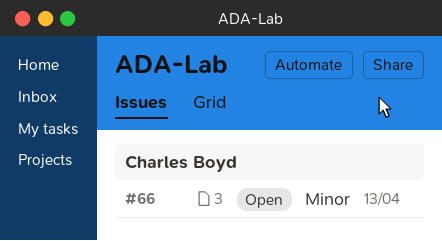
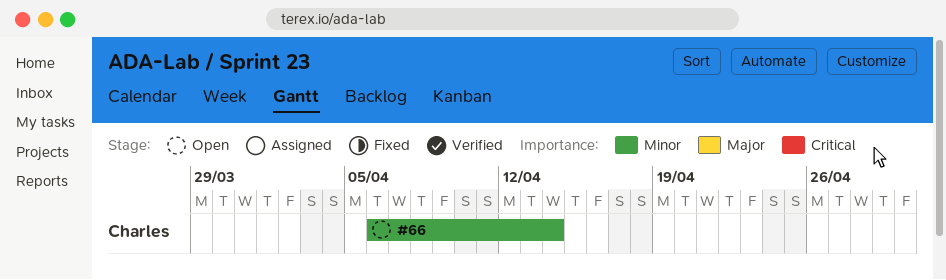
#66, due: Apr 13 -> Apr 14

